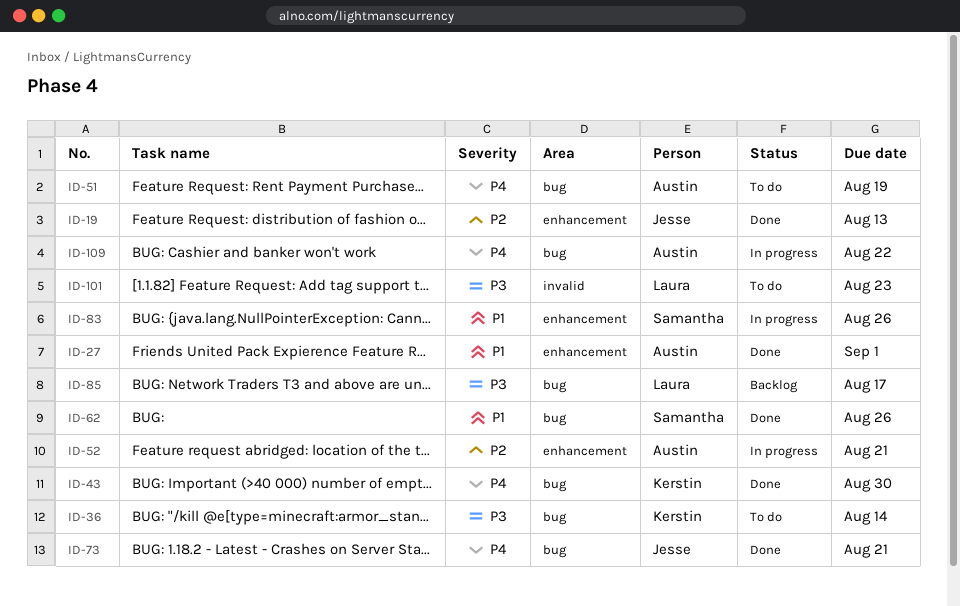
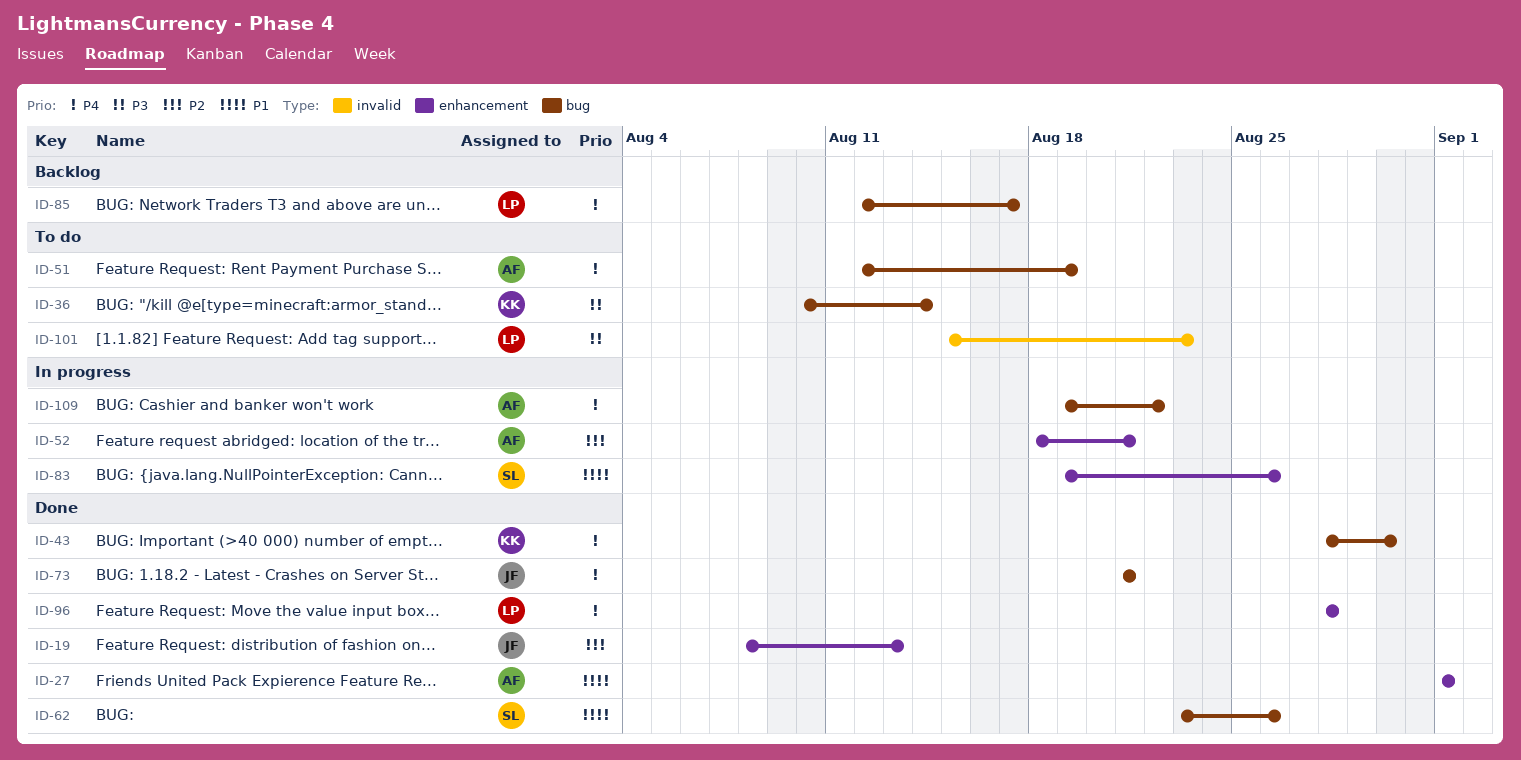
ID-85, priority: P3 -> P4
ID-96: none -> present

